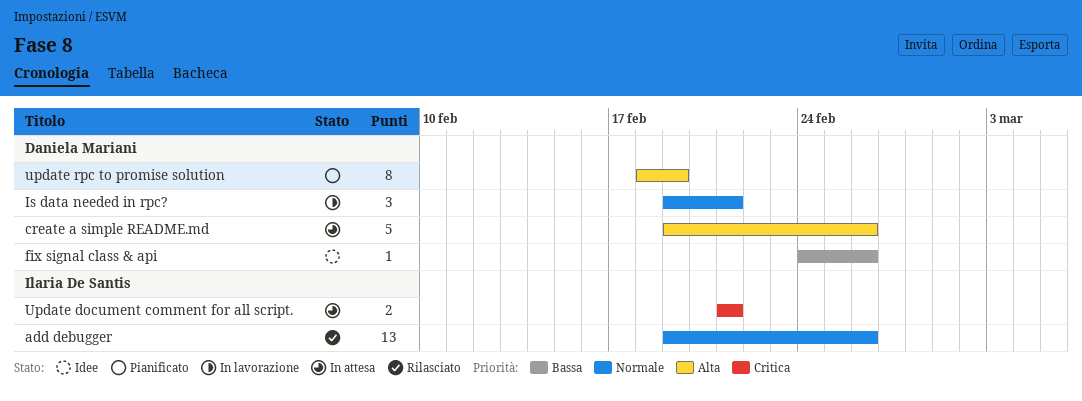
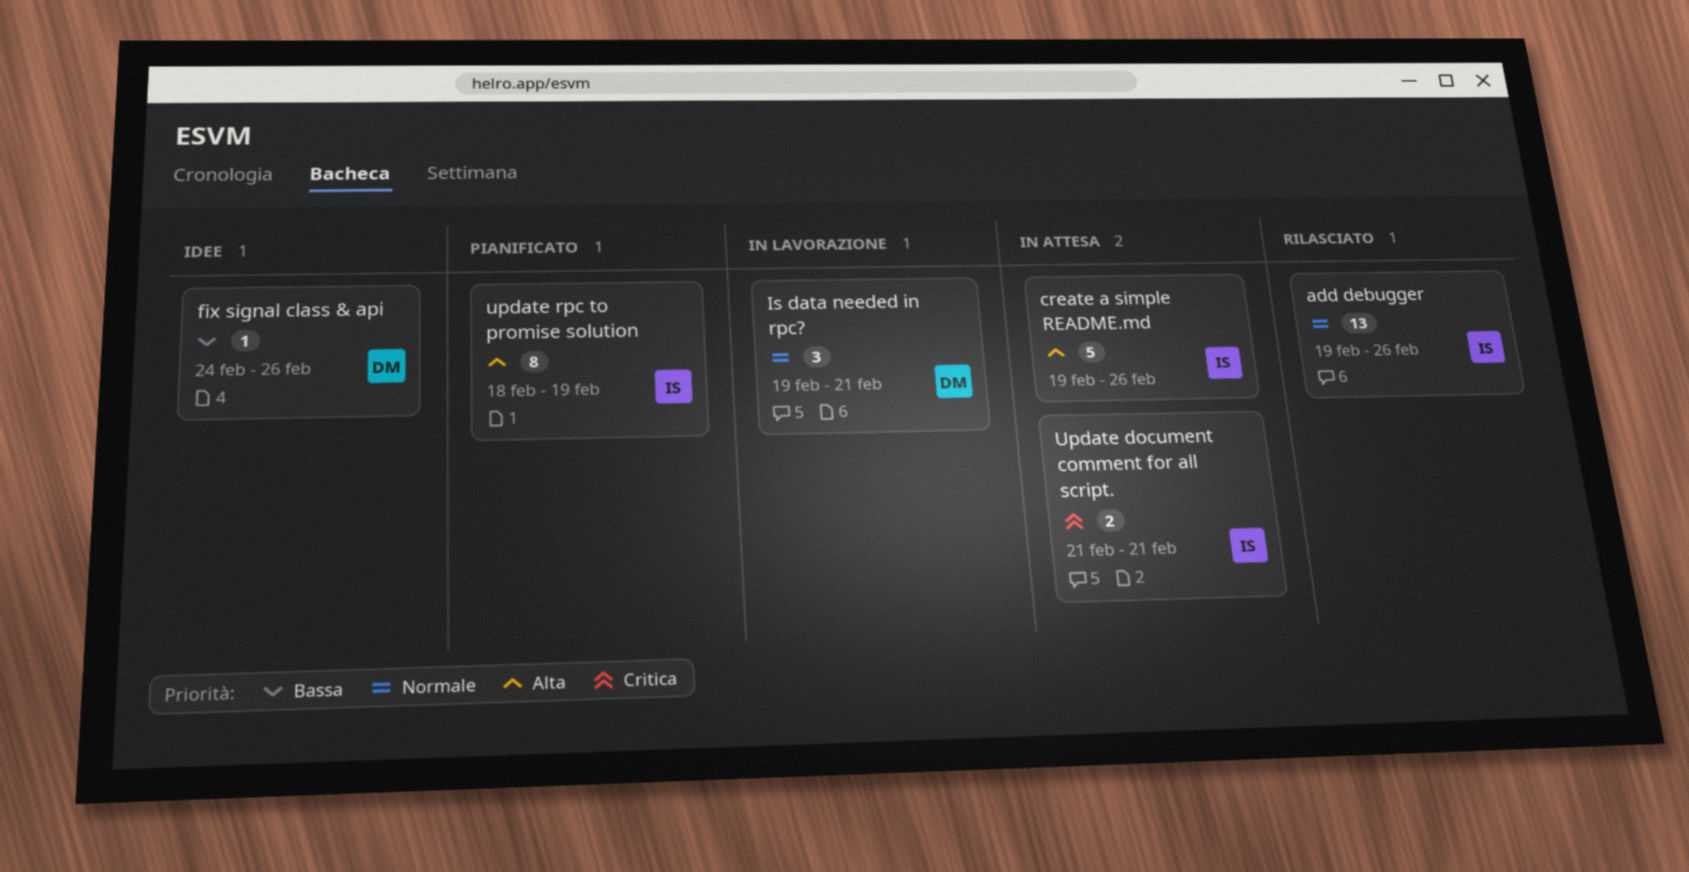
create a simple README.md, owner: Daniela Mariani -> Ilaria De Santis
update rpc to promise solution, owner: Daniela Mariani -> Ilaria De Santis

